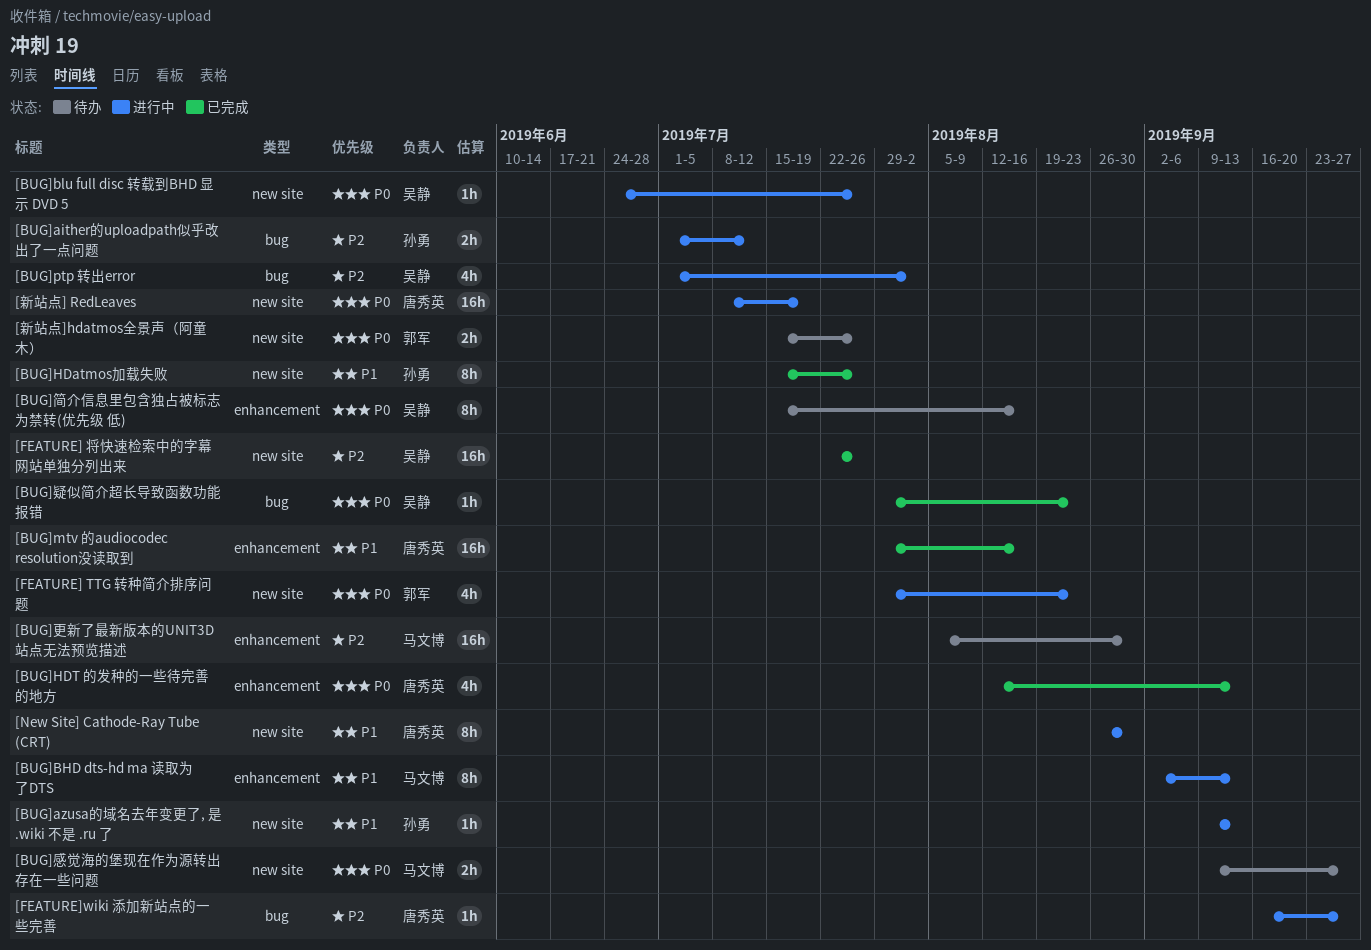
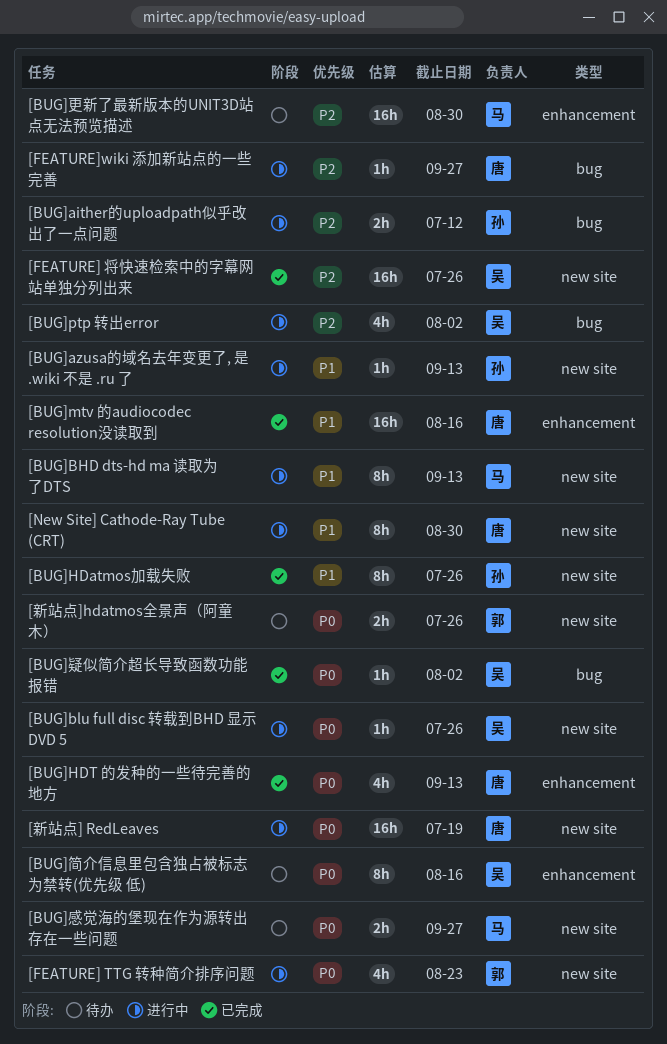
[BUG]BHD dts-hd ma 读取为了DTS, label: enhancement -> new site
[BUG]疑似简介超长导致函数功能报错, due: Aug 23 -> Aug 2

